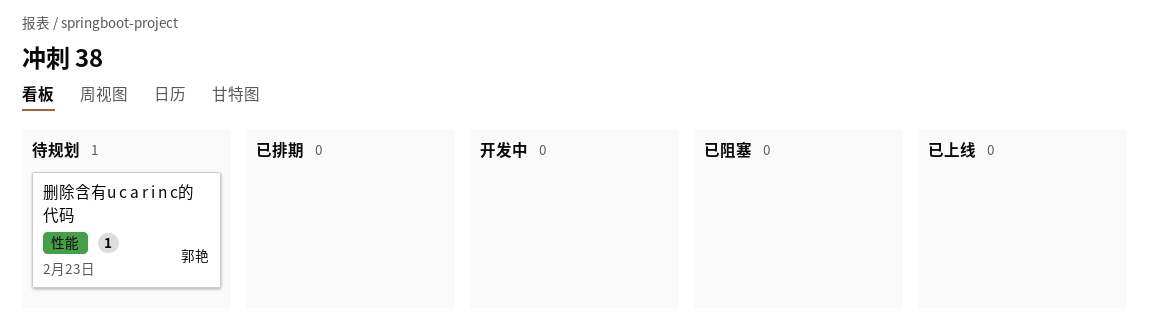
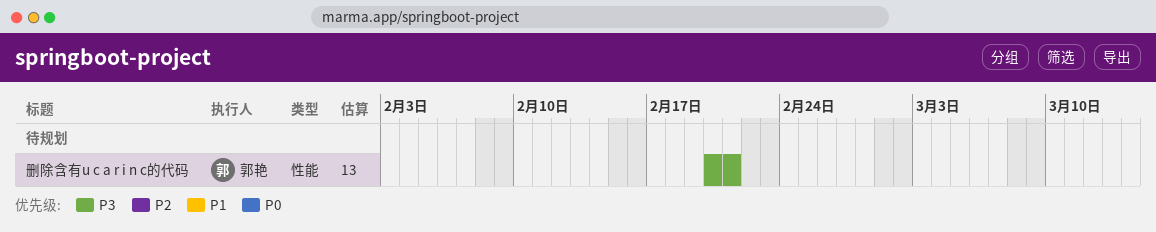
删除含有u c a r i n c的代码, estimate: 1 -> 13
删除含有u c a r i n c的代码, due: Feb 23 -> Feb 21

